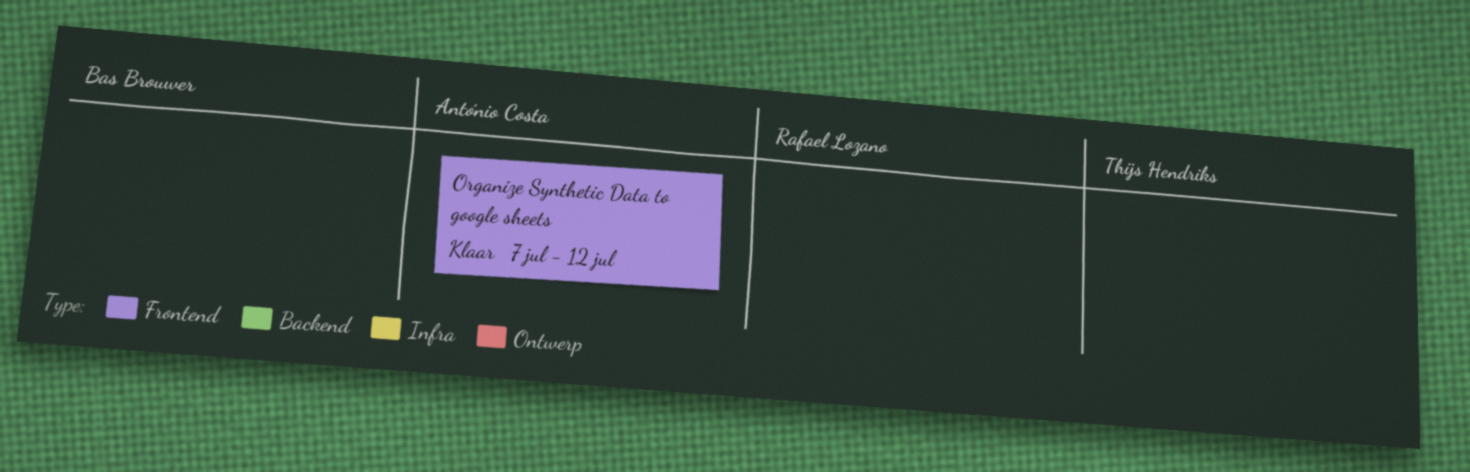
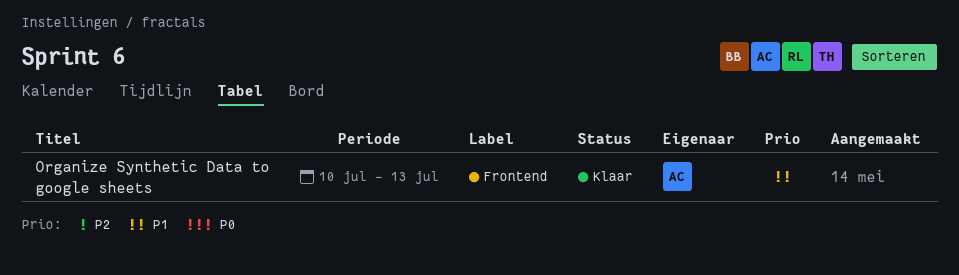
Organize Synthetic Data to google sheets, start: Jul 7 -> Jul 10
Organize Synthetic Data to google sheets, due: Jul 12 -> Jul 13

